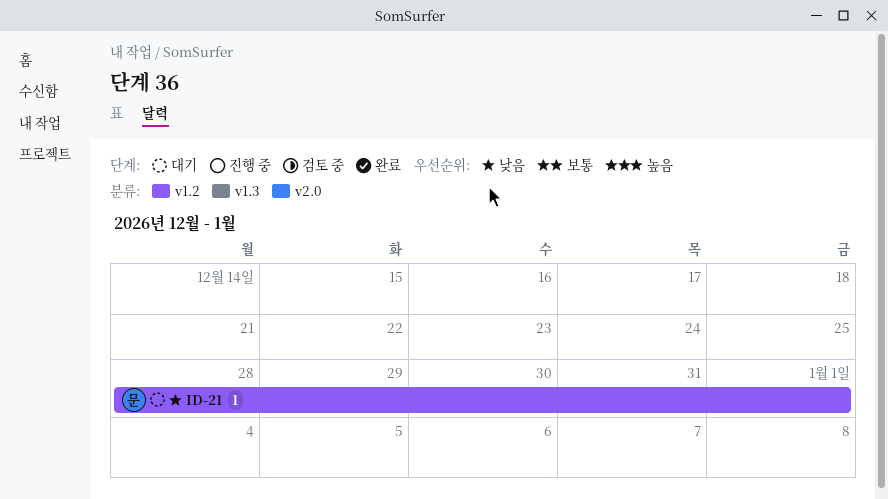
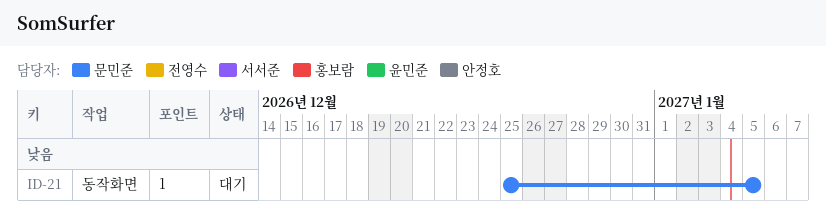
ID-21, start: Dec 28 -> Dec 25
ID-21, due: Jan 1 -> Jan 5

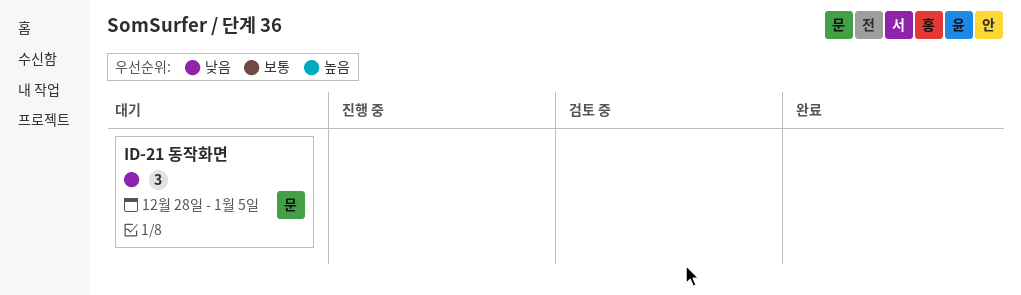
ID-21, estimate: 1 -> 3
ID-21, start: Dec 25 -> Dec 28

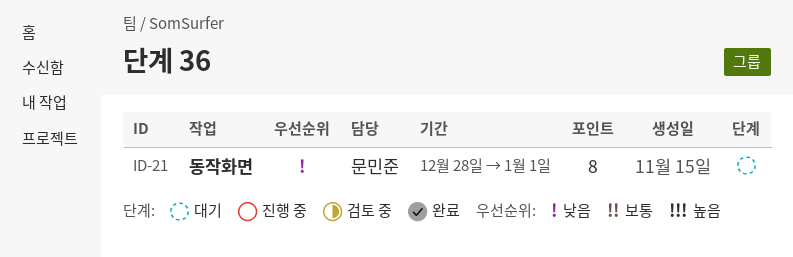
ID-21, estimate: 3 -> 8
ID-21, due: Jan 5 -> Jan 1

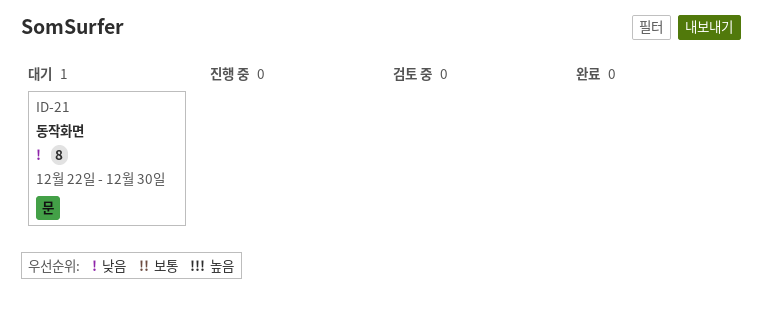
ID-21, start: Dec 28 -> Dec 22
ID-21, due: Jan 1 -> Dec 30

